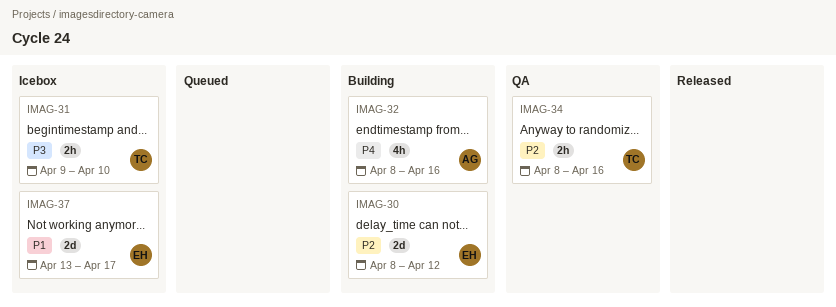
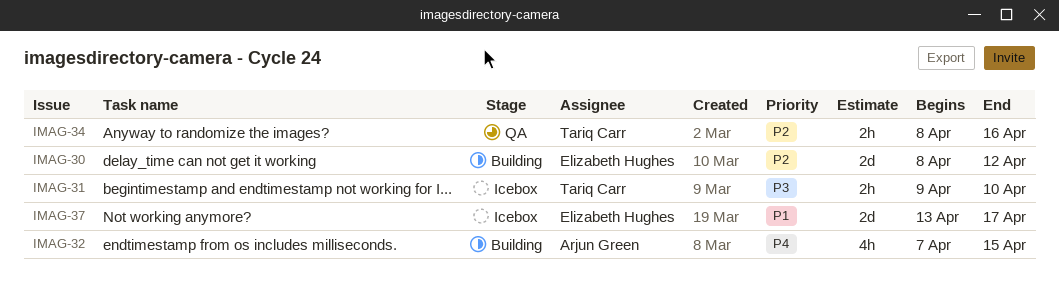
IMAG-32, start: Apr 8 -> Apr 7
IMAG-32, due: Apr 16 -> Apr 15

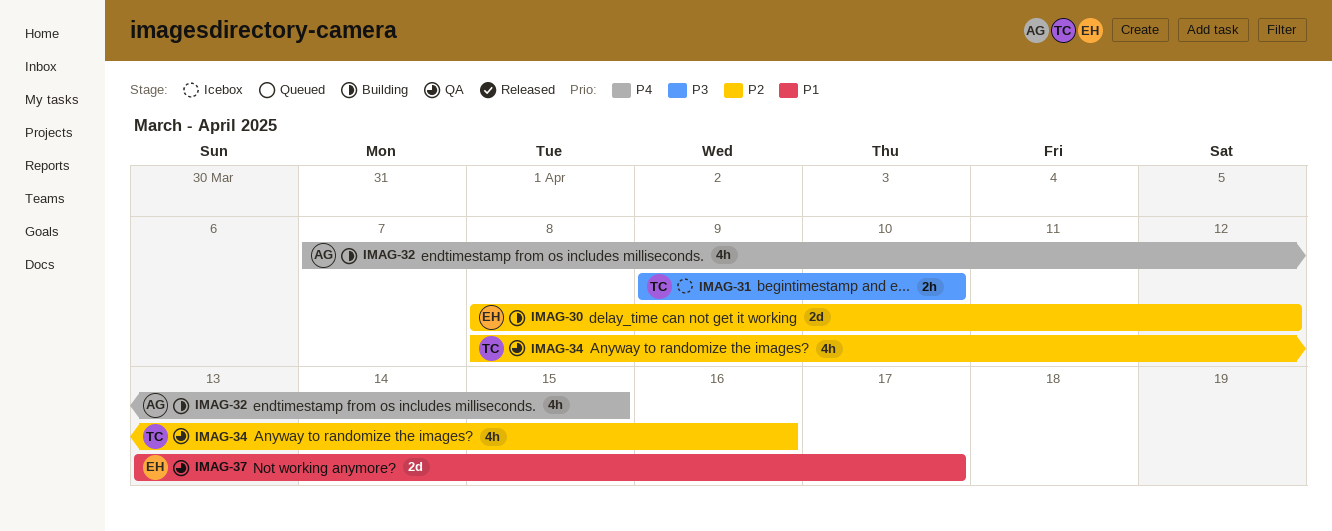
IMAG-34, estimate: 2h -> 4h
IMAG-37, status: Icebox -> QA

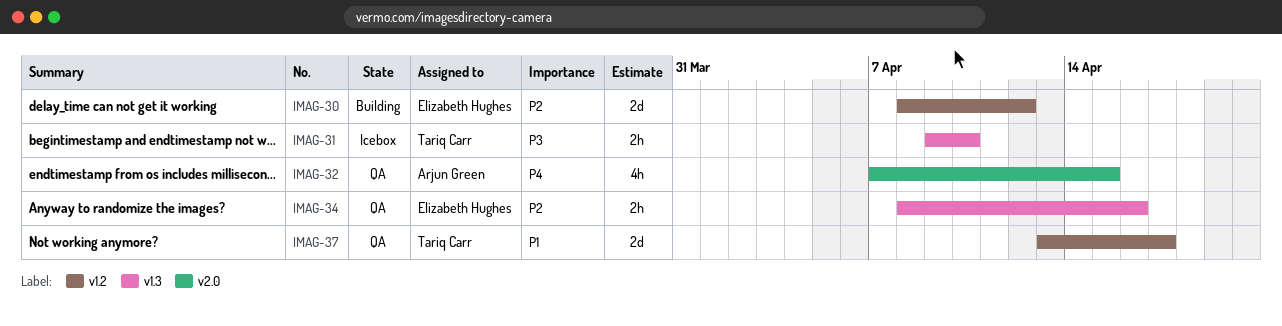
IMAG-32, status: Building -> QA
IMAG-34, owner: Tariq Carr -> Elizabeth Hughes
IMAG-34, estimate: 4h -> 2h
IMAG-37, owner: Elizabeth Hughes -> Tariq Carr

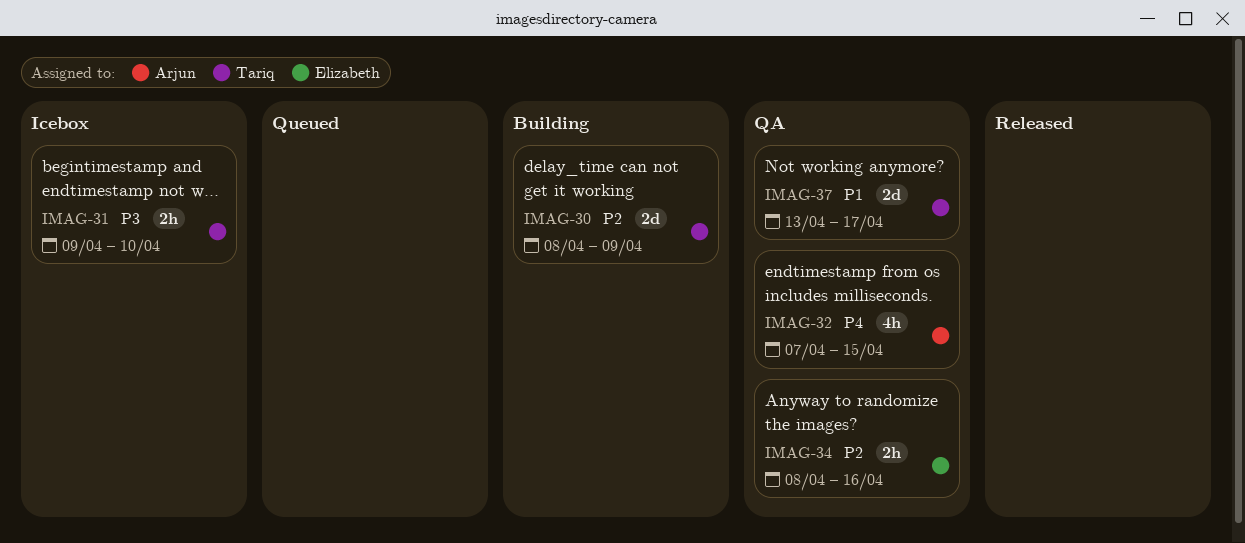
IMAG-30, owner: Elizabeth Hughes -> Tariq Carr
IMAG-30, due: Apr 12 -> Apr 9

